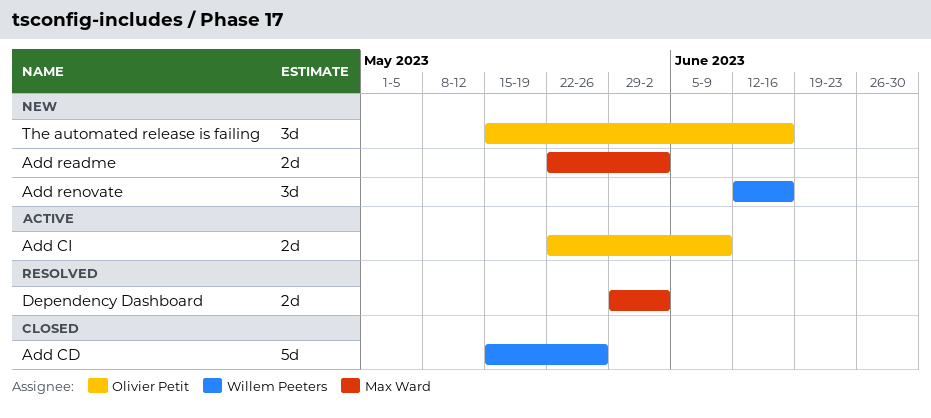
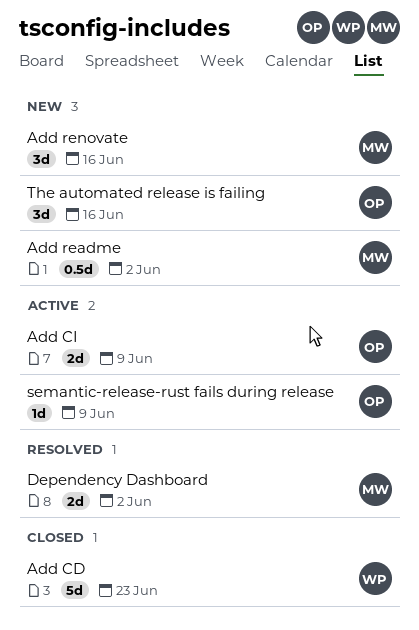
Add CD, due: May 26 -> Jun 23
Add readme, estimate: 2d -> 0.5d
Add renovate, owner: Willem Peeters -> Max Ward
semantic-release-rust fails during release: none -> present

